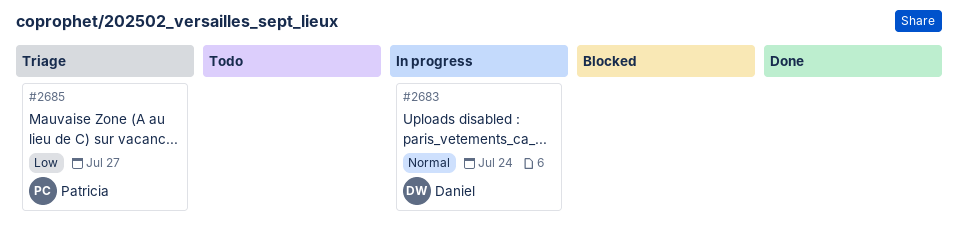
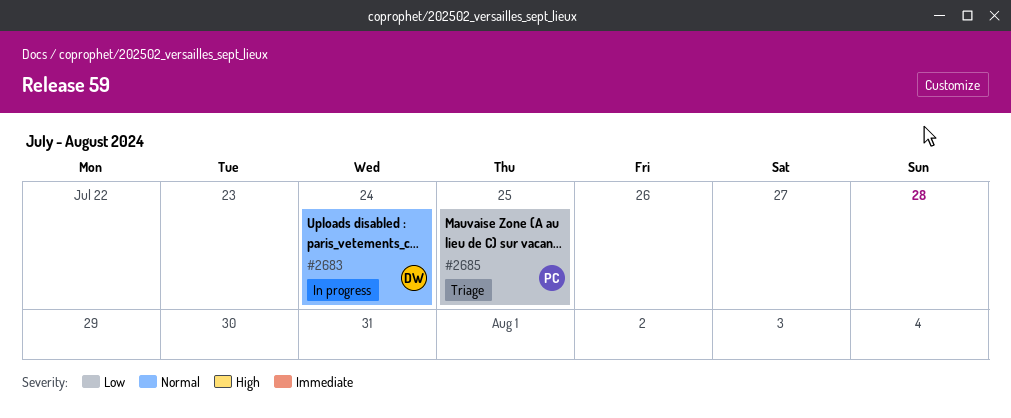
#2685, due: Jul 27 -> Jul 25

